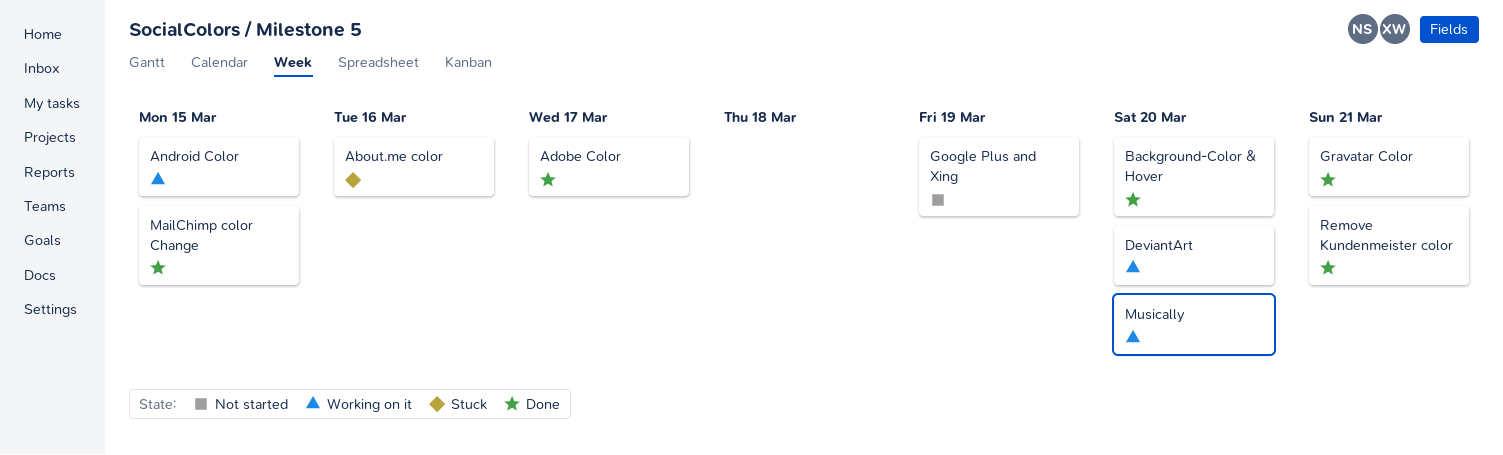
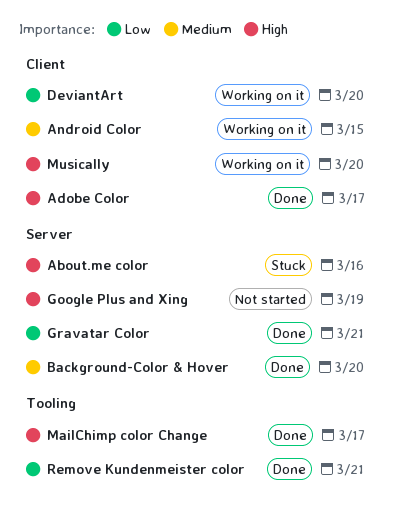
MailChimp color Change, due: Mar 15 -> Mar 17

